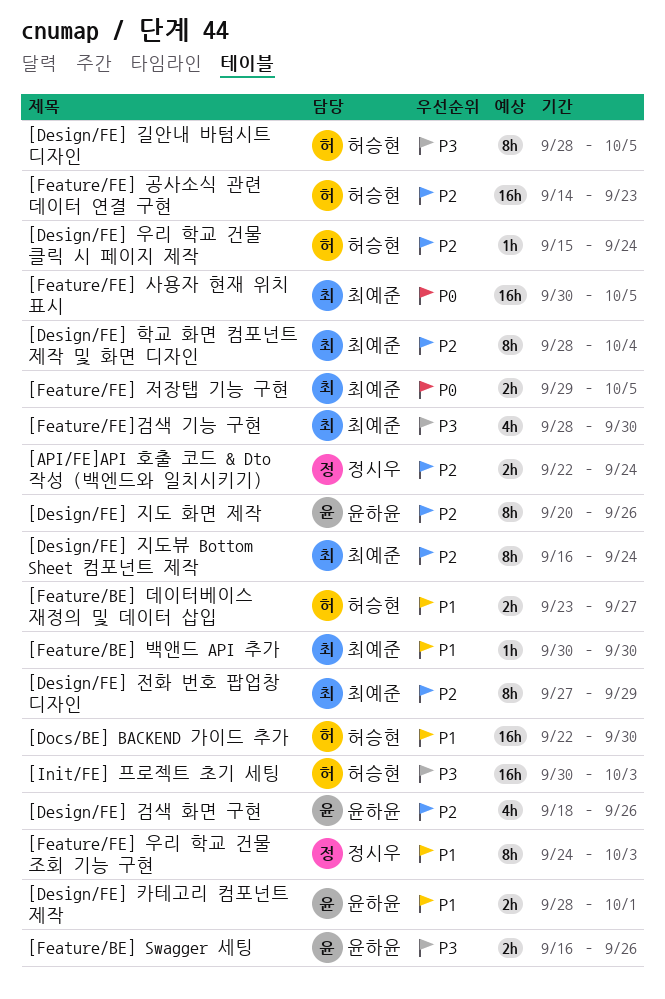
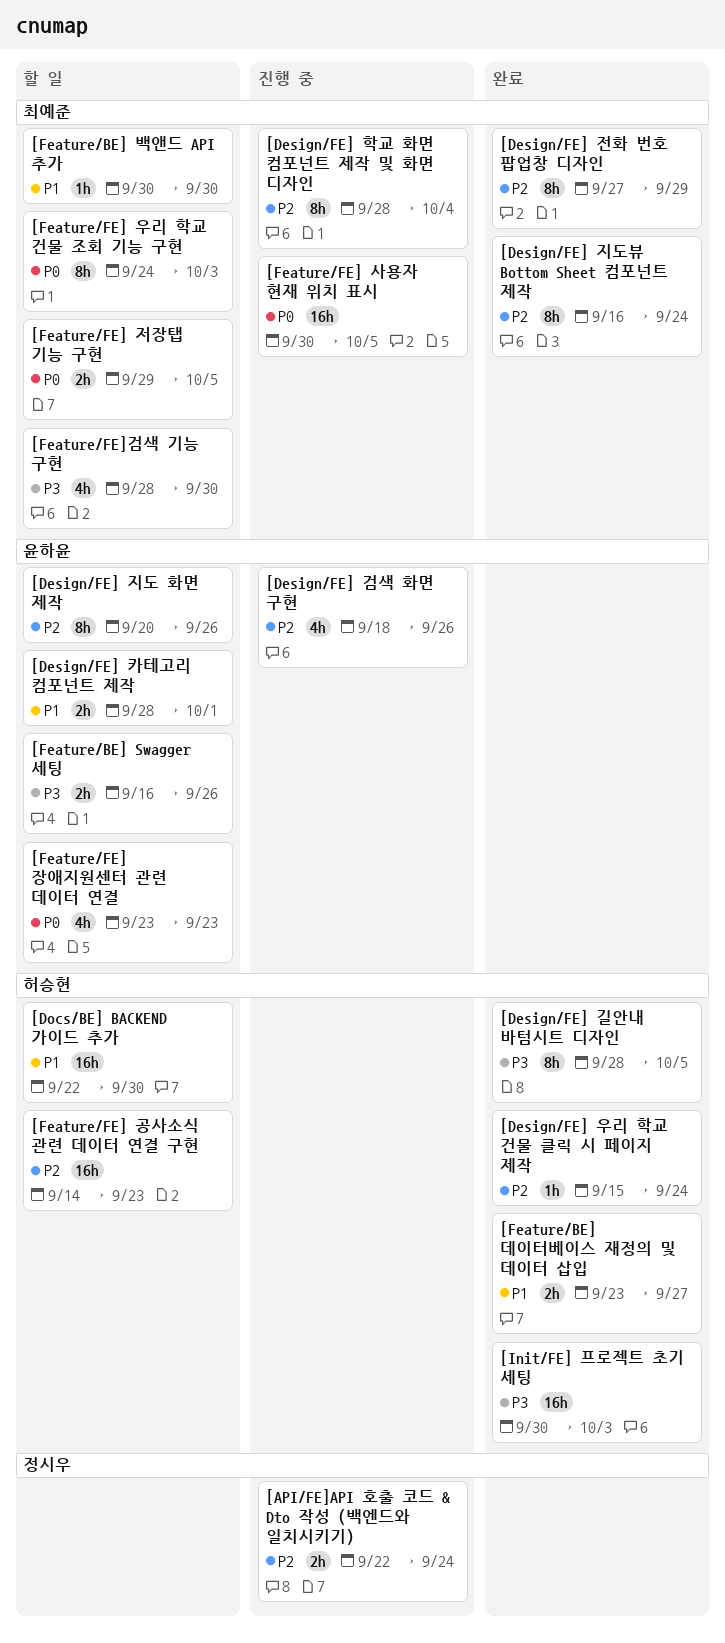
[Feature/FE] 우리 학교 건물 조회 기능 구현, owner: 정시우 -> 최예준
[Feature/FE] 우리 학교 건물 조회 기능 구현, priority: P1 -> P0
[Feature/FE] 장애지원센터 관련 데이터 연결: none -> present

